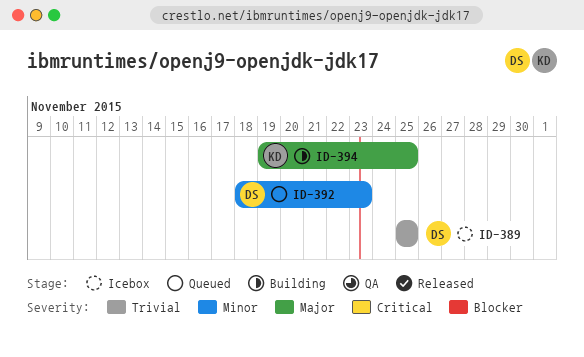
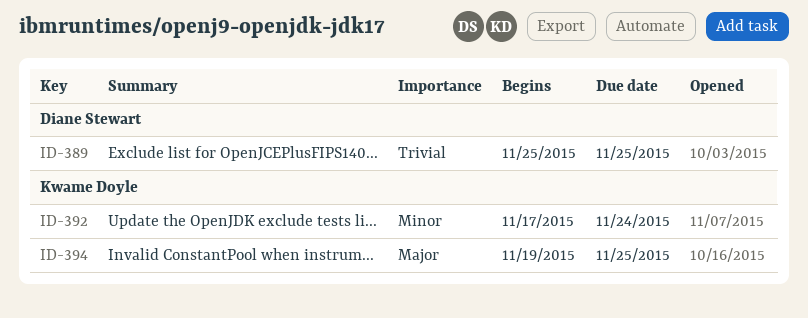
ID-392, owner: Diane Stewart -> Kwame Doyle
ID-392, start: Nov 18 -> Nov 17
ID-392, due: Nov 23 -> Nov 24

